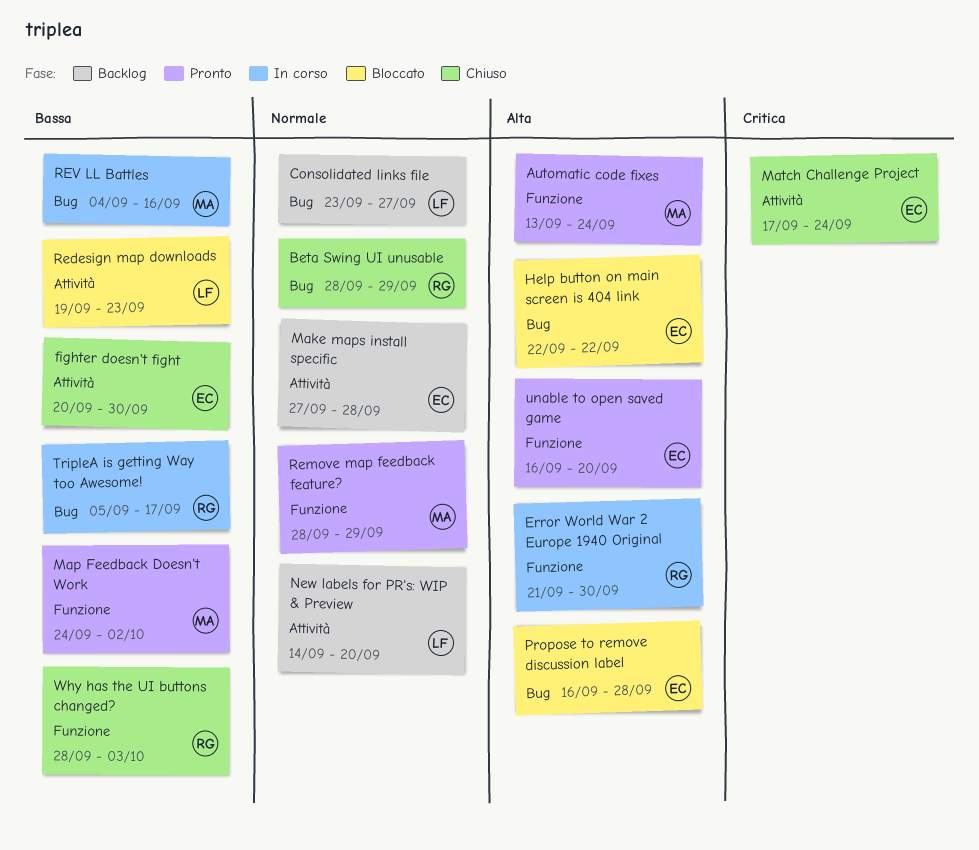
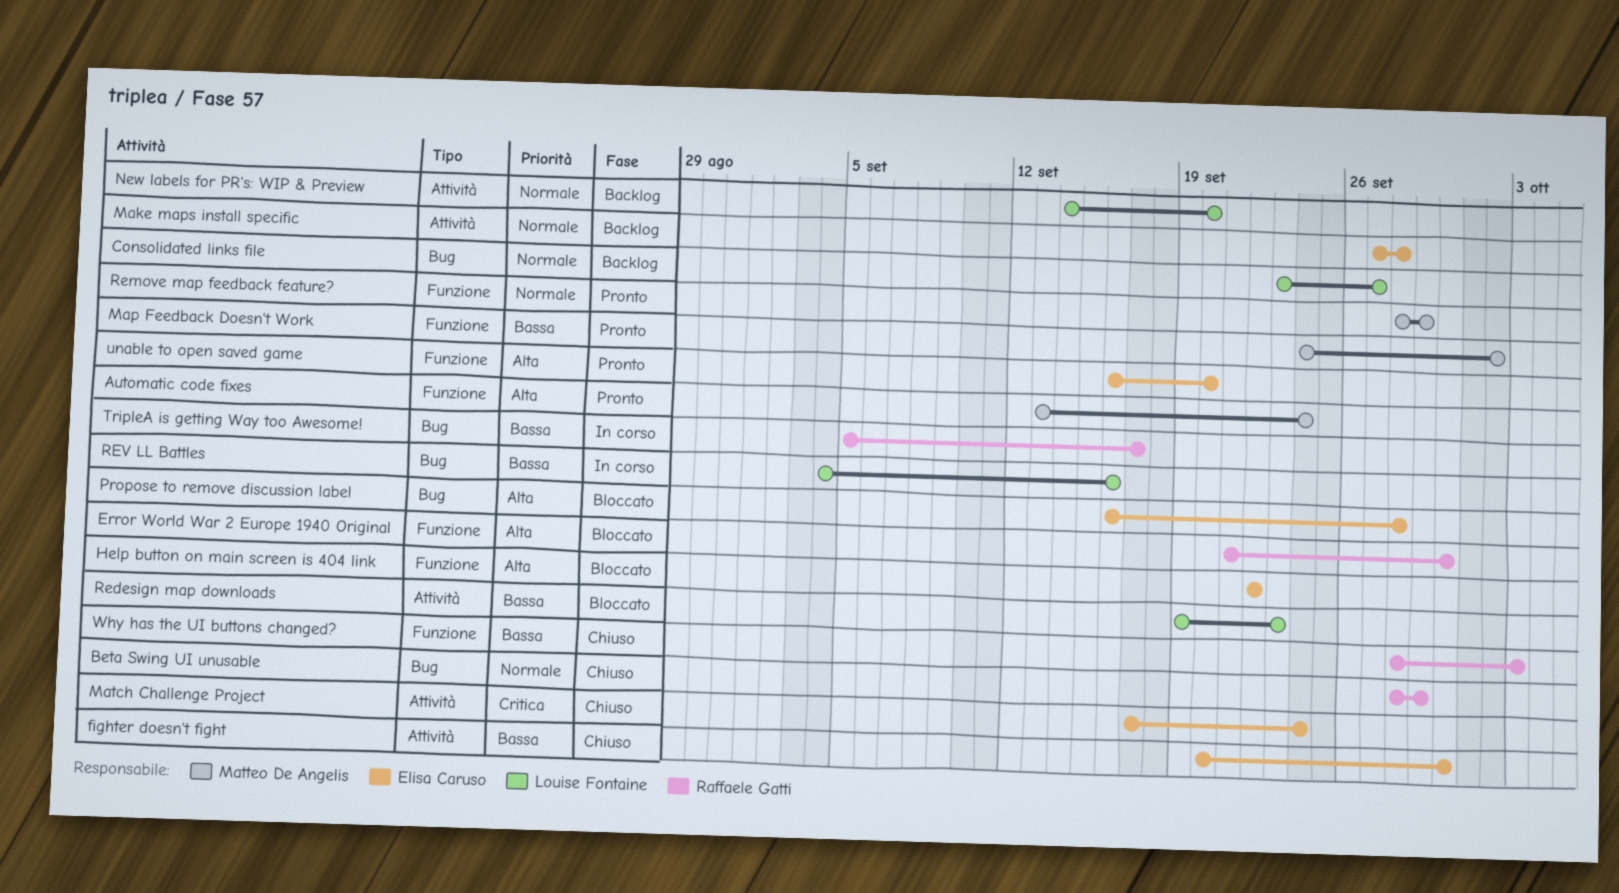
Error World War 2 Europe 1940 Original, status: In corso -> Bloccato
Help button on main screen is 404 link, label: Bug -> Funzione
REV LL Battles, owner: Matteo De Angelis -> Louise Fontaine

